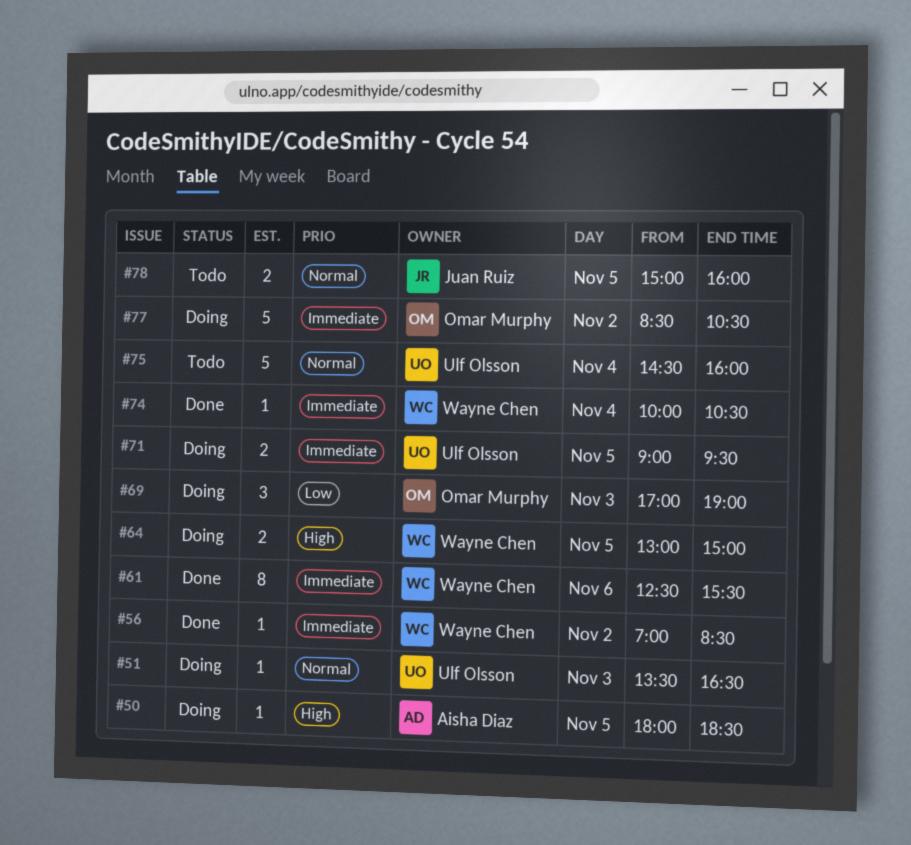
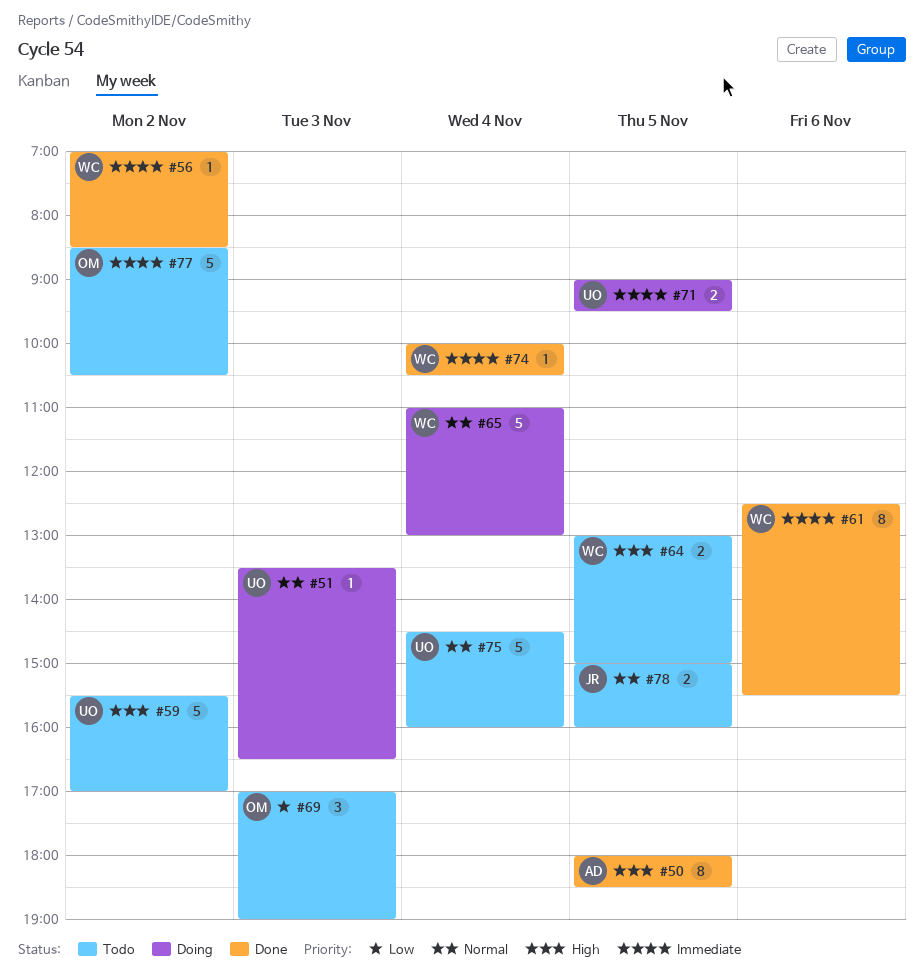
#50, status: Doing -> Done
#50, estimate: 1 -> 8
#59: none -> present
#64, status: Doing -> Todo
#65: none -> present
#69, status: Doing -> Todo
#77, status: Doing -> Todo

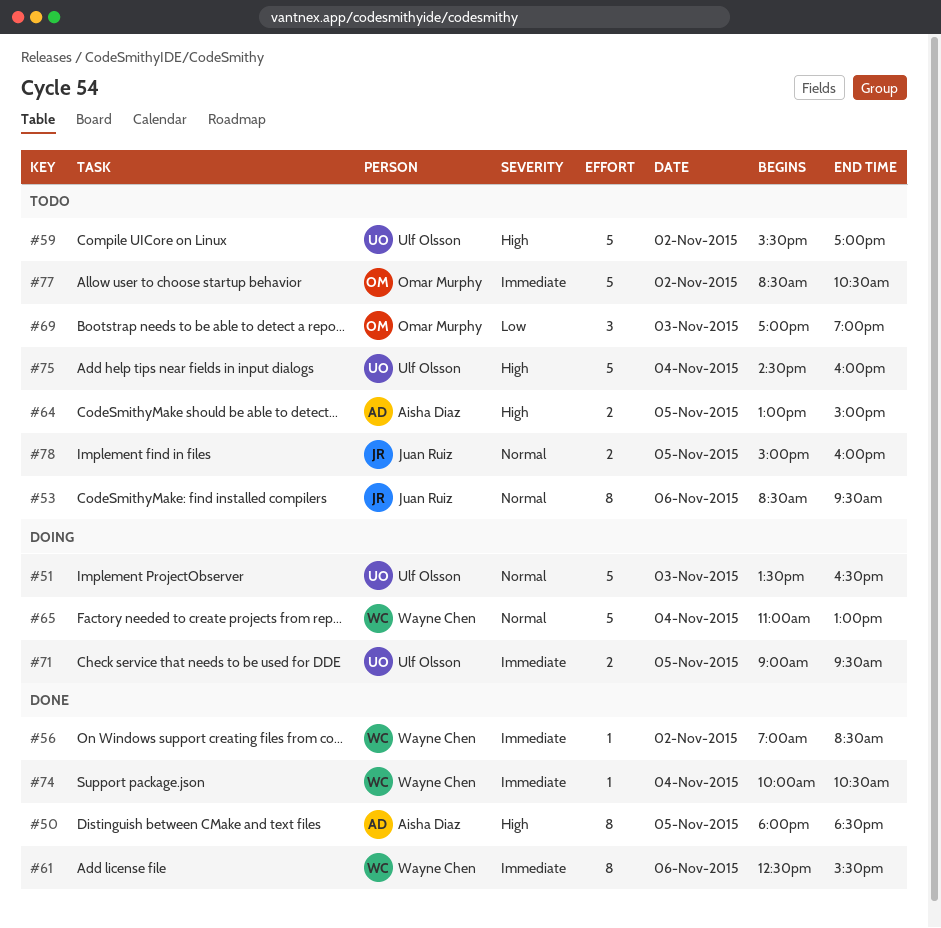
#51, estimate: 1 -> 5
#53: none -> present
#64, owner: Wayne Chen -> Aisha Diaz
#75, priority: Normal -> High

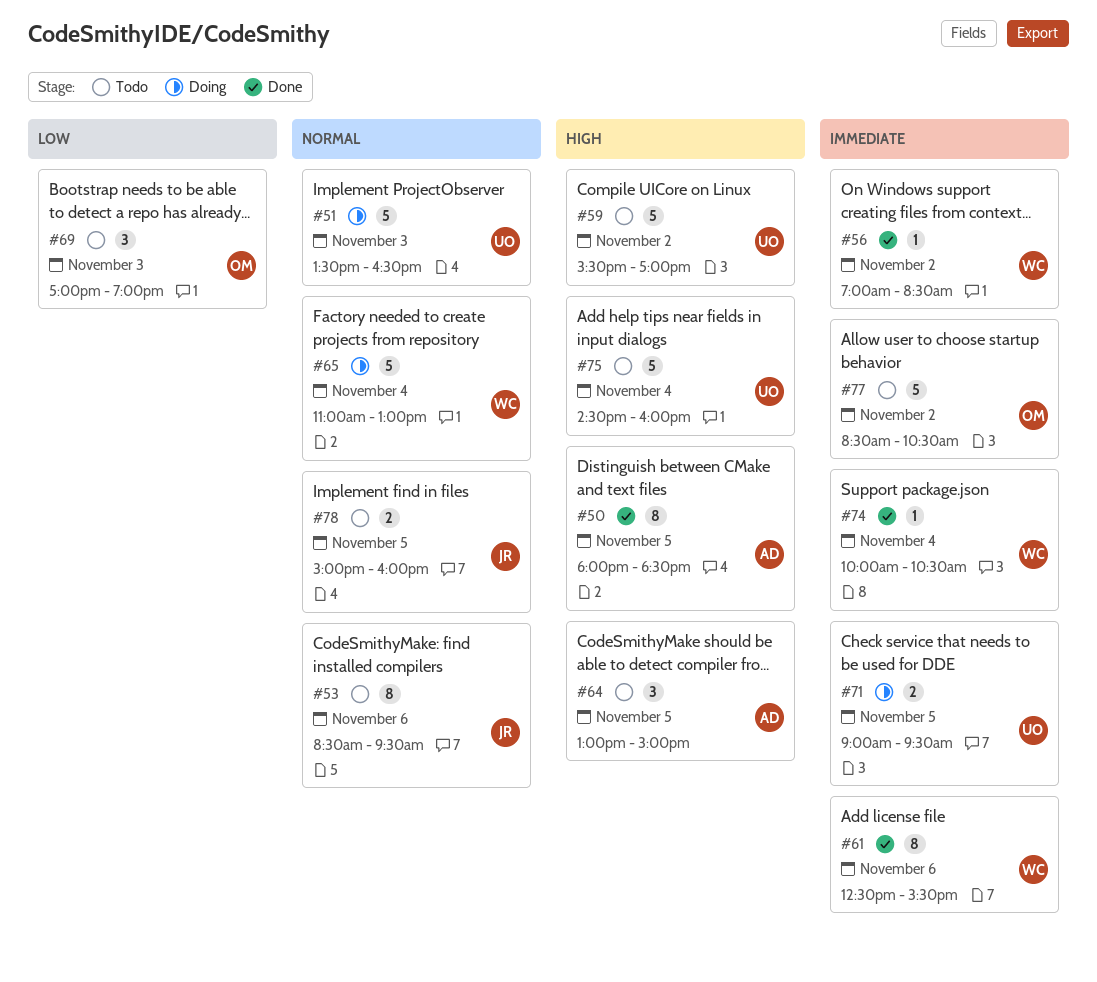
#64, estimate: 2 -> 3

